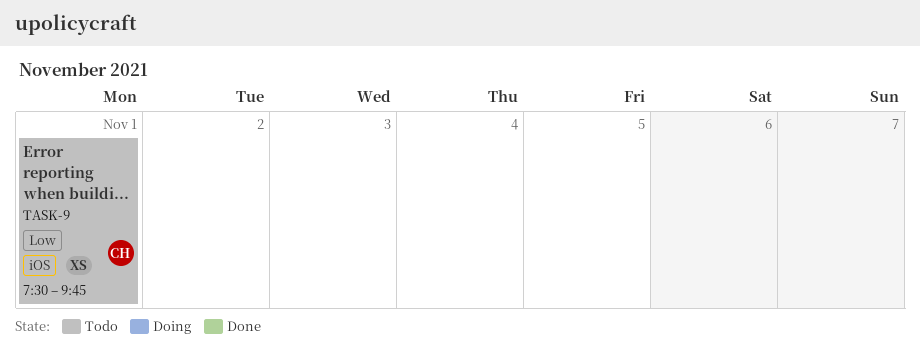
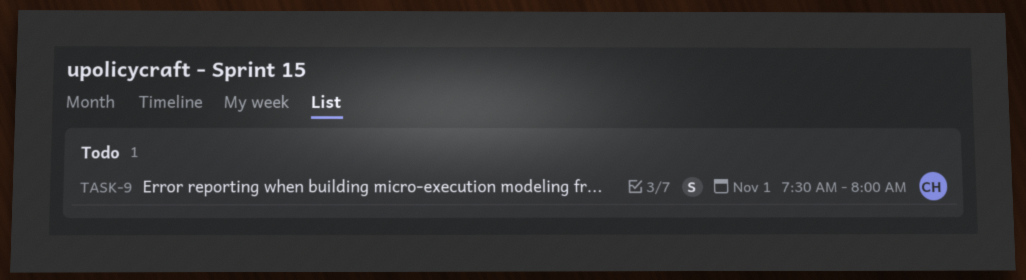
TASK-9, estimate: XS -> S
TASK-9, ends: 09:45 -> 08:00

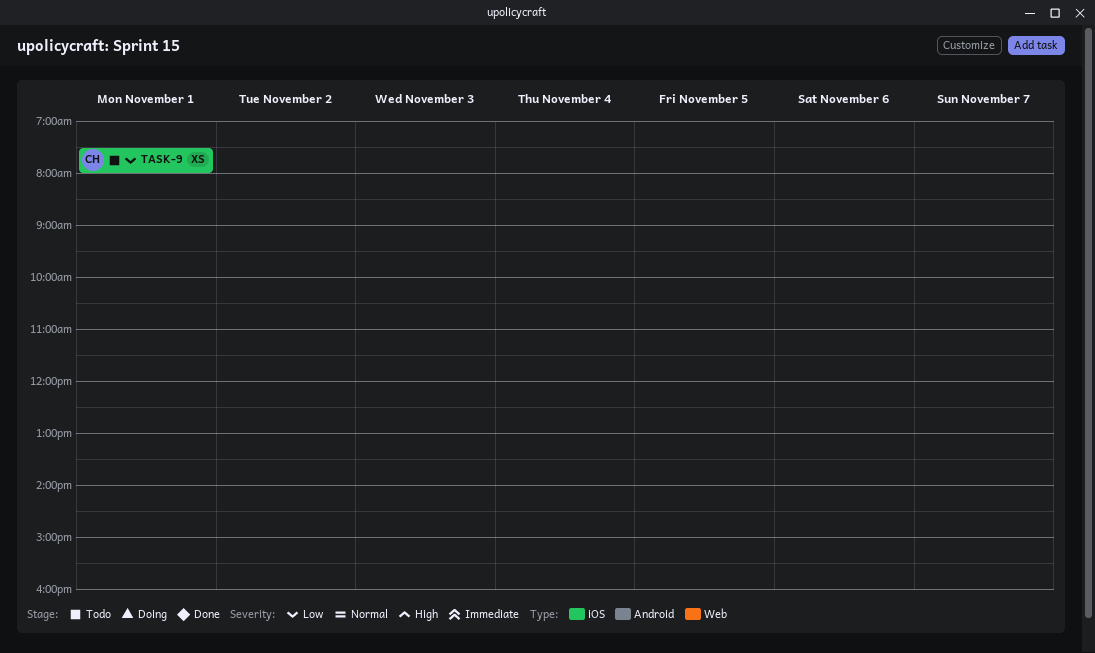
TASK-9, estimate: S -> XS

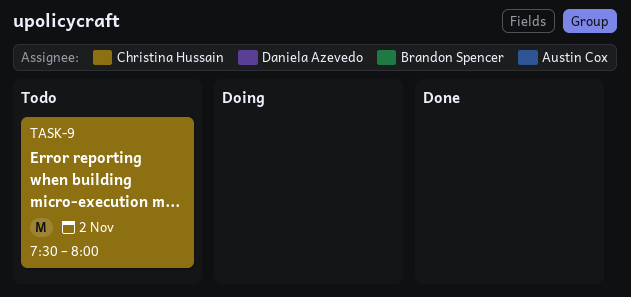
TASK-9, estimate: XS -> M
TASK-9, day: Nov 1 -> Nov 2

